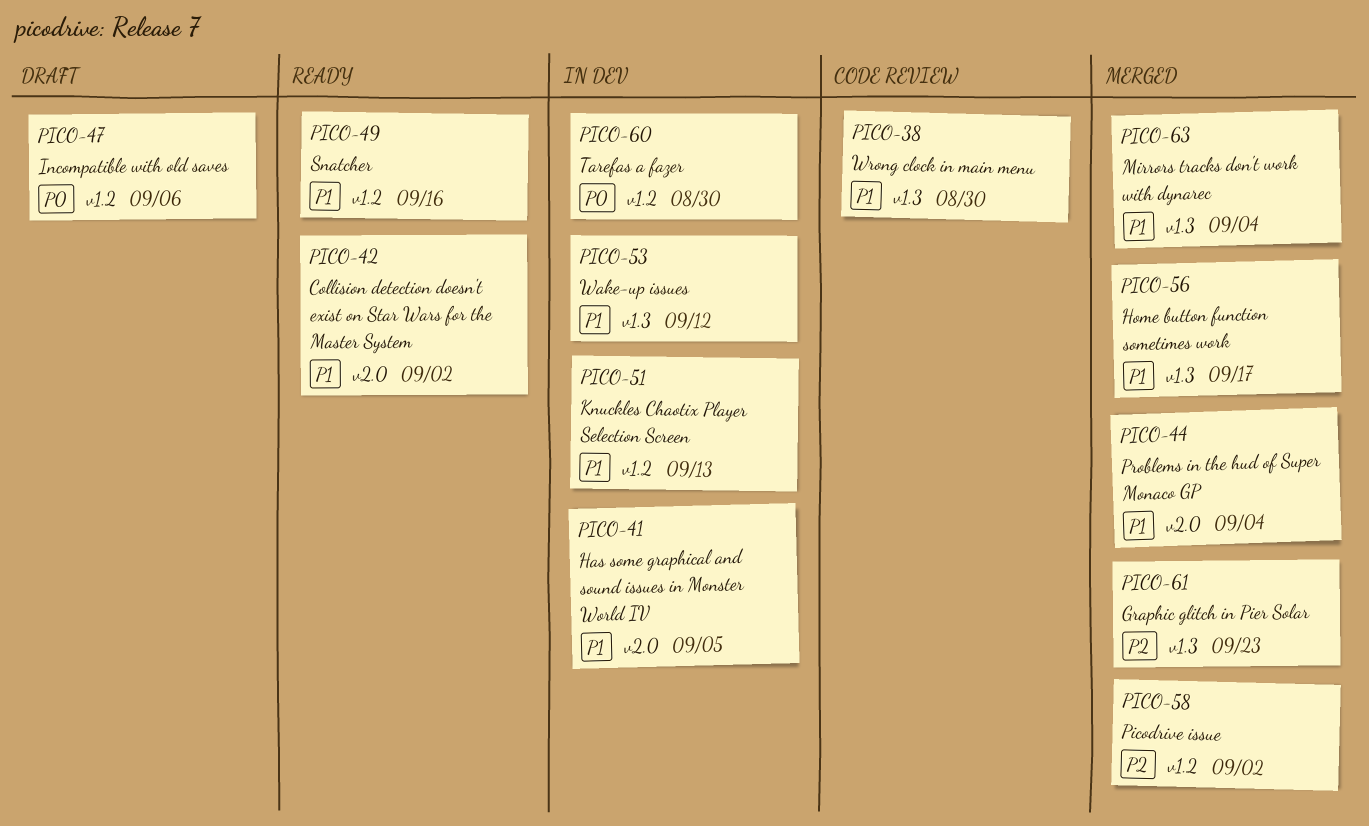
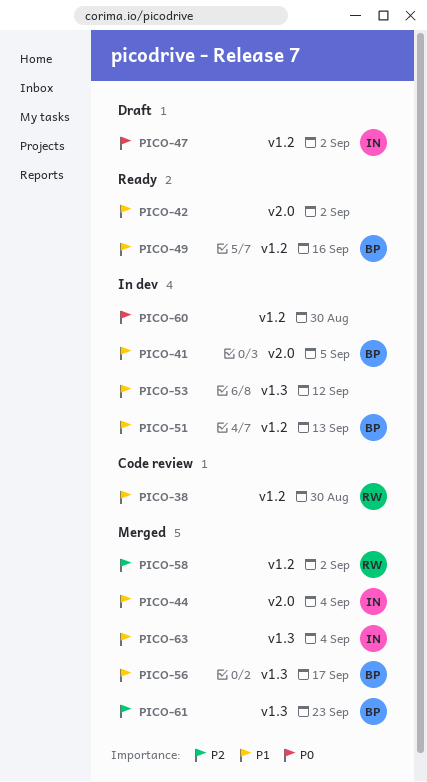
PICO-38, label: v1.3 -> v1.2
PICO-47, due: Sep 6 -> Sep 2

